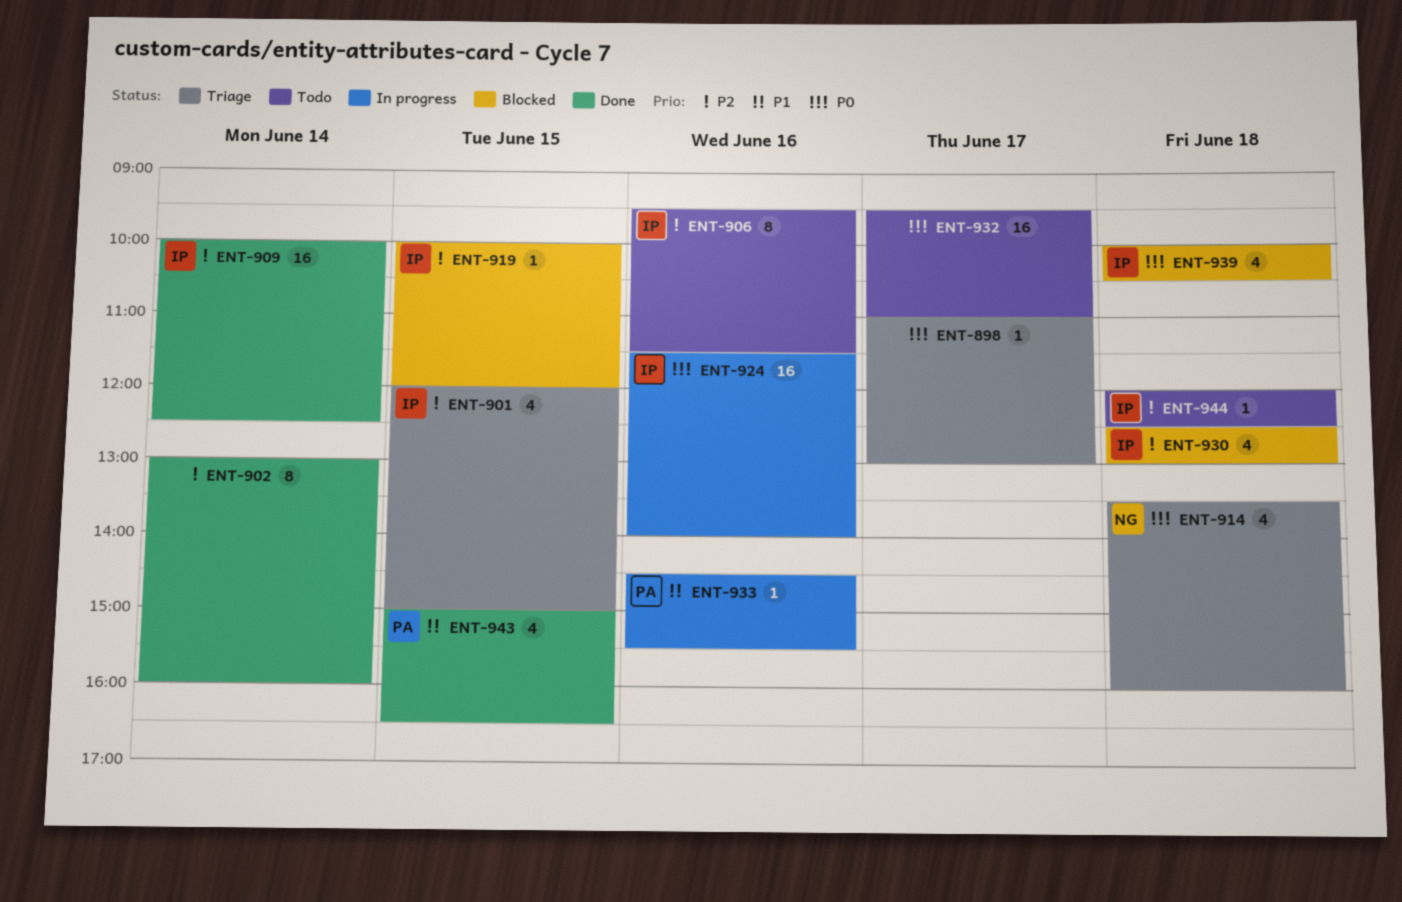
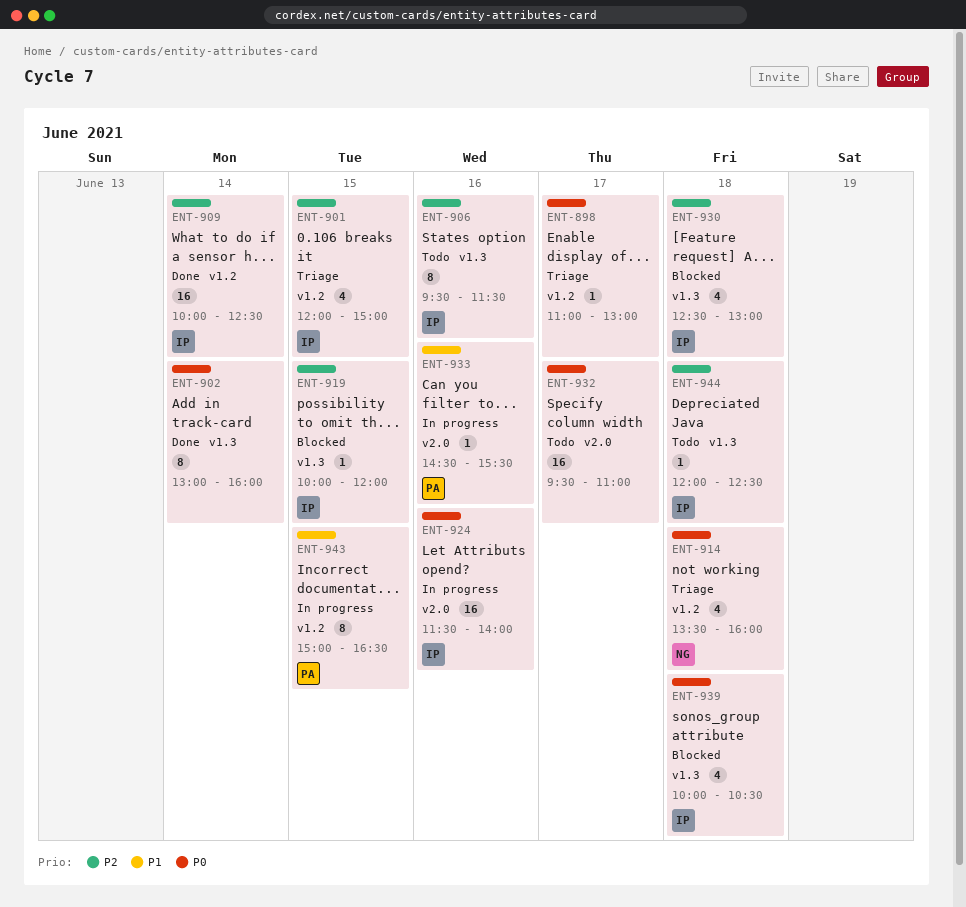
ENT-902, priority: P2 -> P0
ENT-943, status: Done -> In progress
ENT-943, estimate: 4 -> 8

